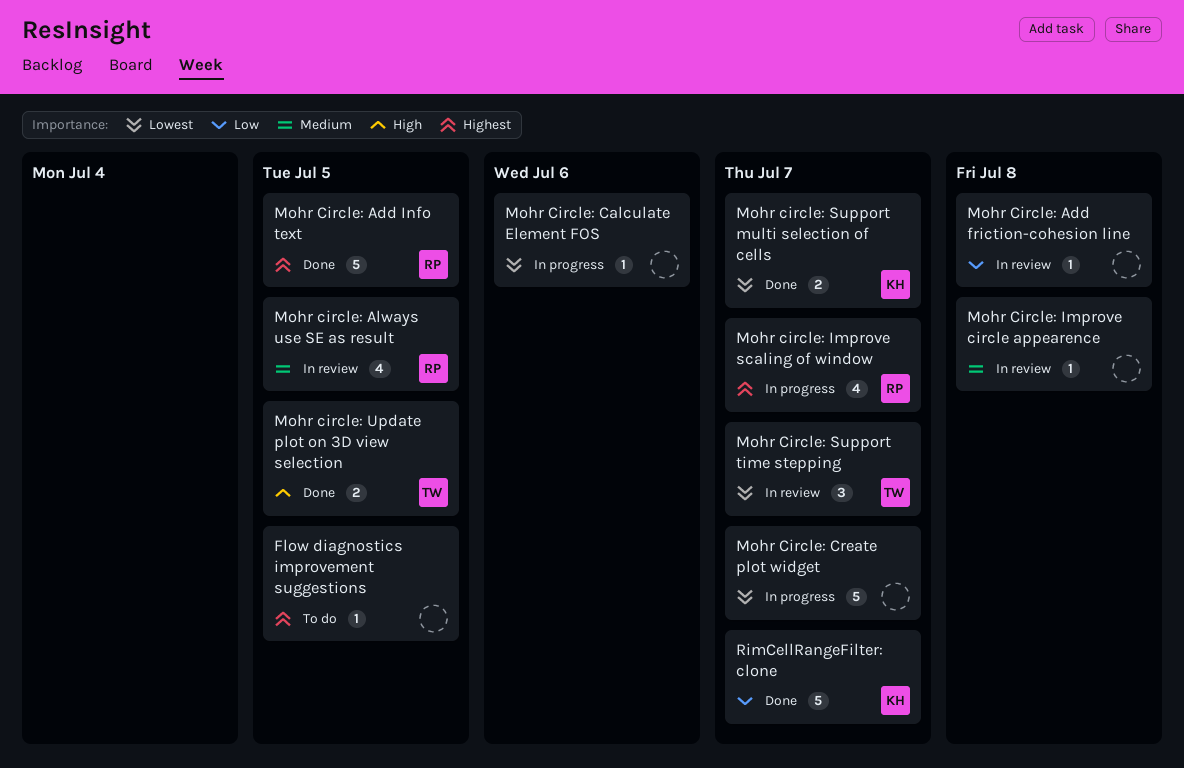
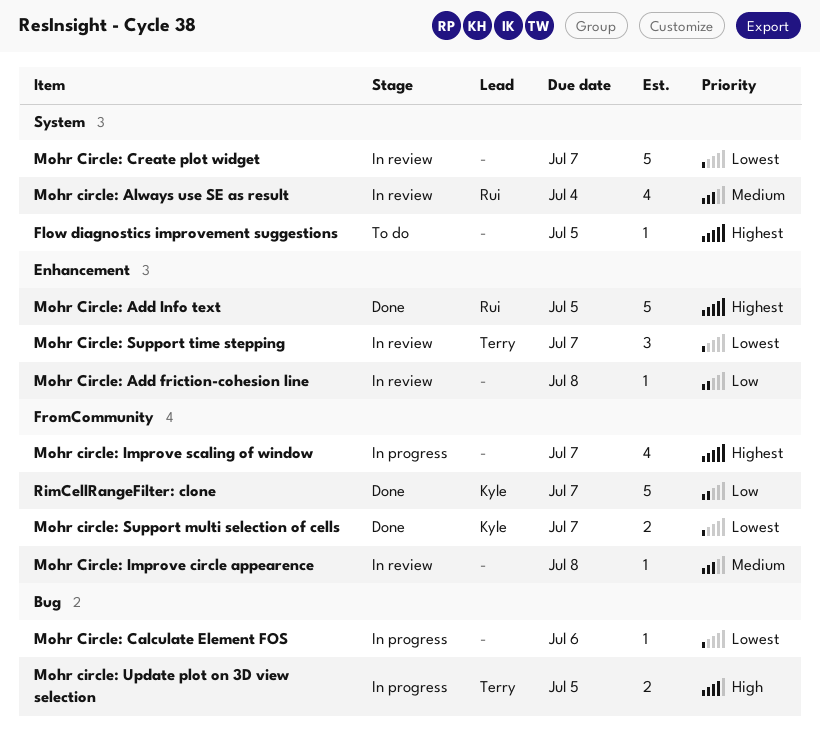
Mohr circle: Always use SE as result, due: Jul 5 -> Jul 4
Mohr Circle: Create plot widget, status: In progress -> In review
Mohr circle: Improve scaling of window, owner: Rui -> none
Mohr circle: Update plot on 3D view selection, status: Done -> In progress

